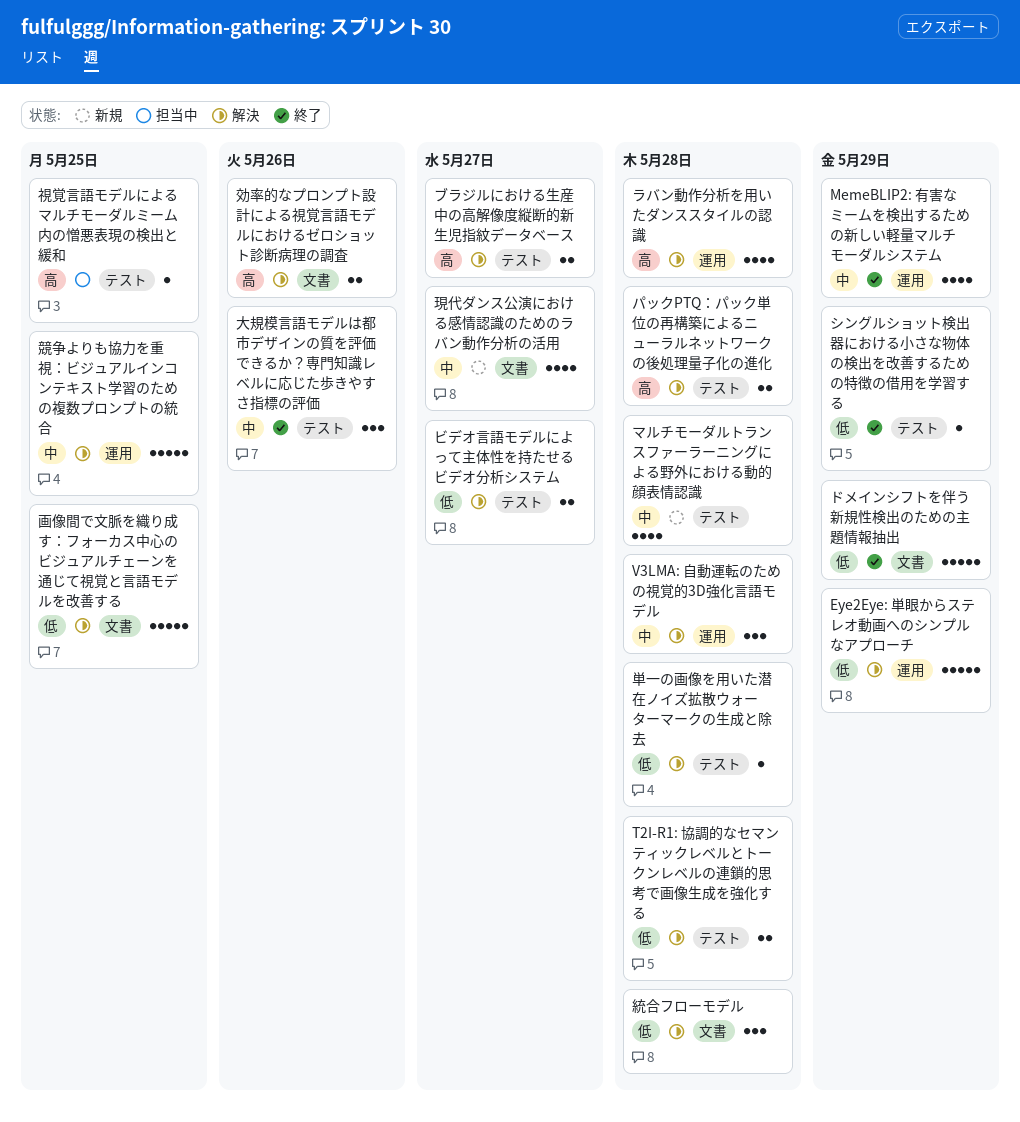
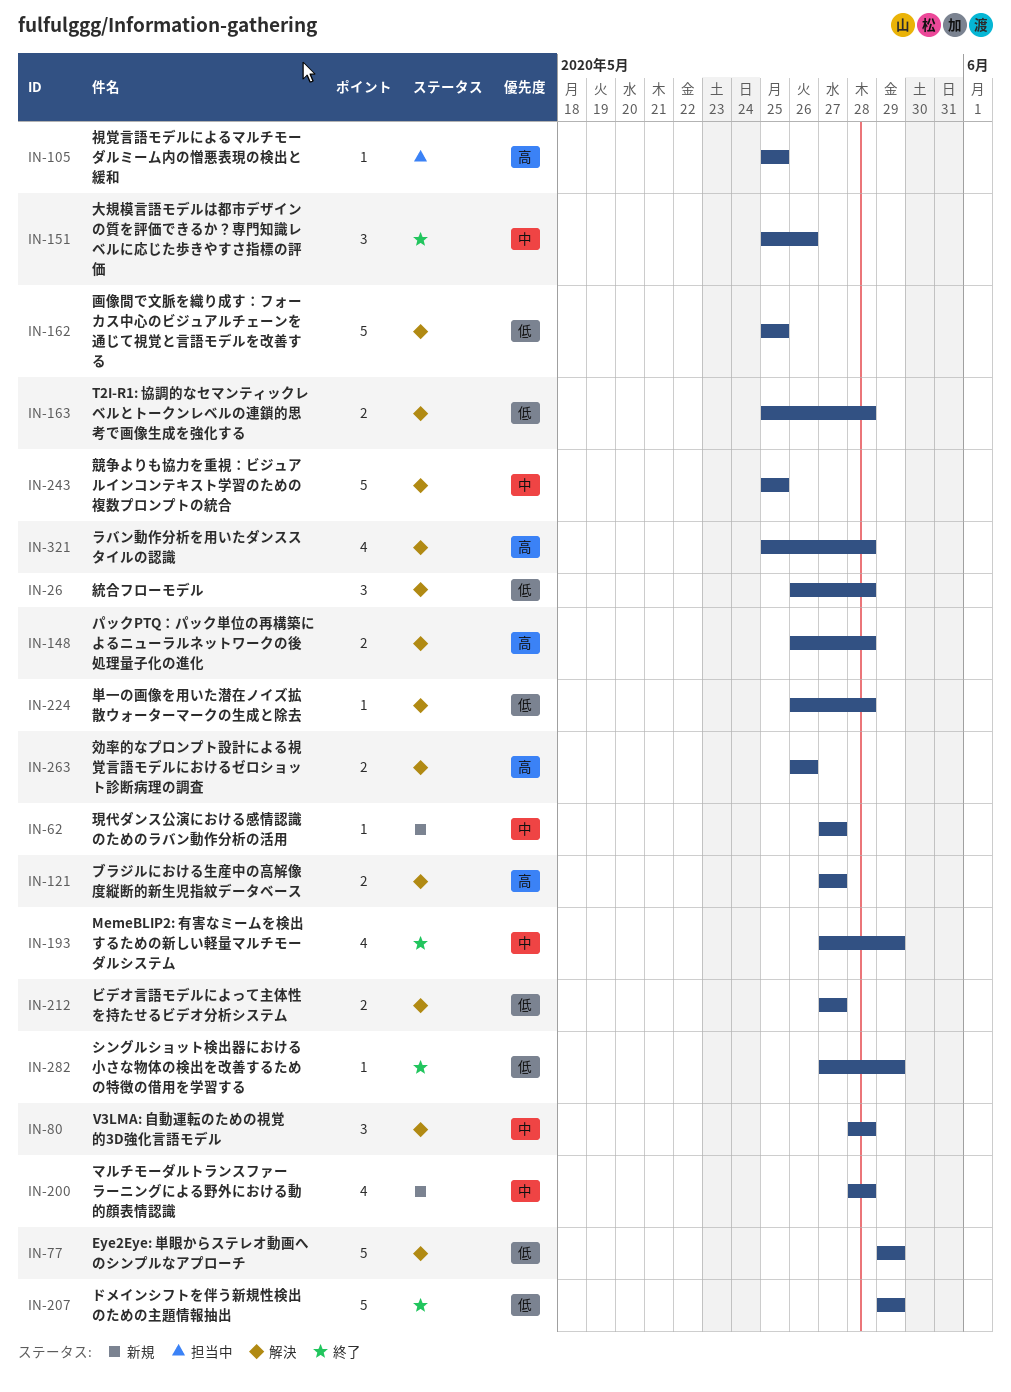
現代ダンス公演における感情認識のためのラバン動作分析の活用, estimate: 4 -> 1

